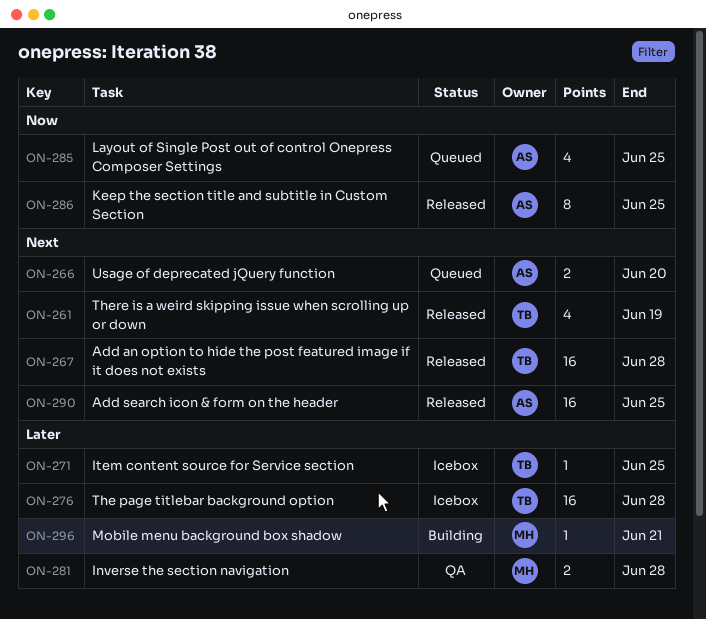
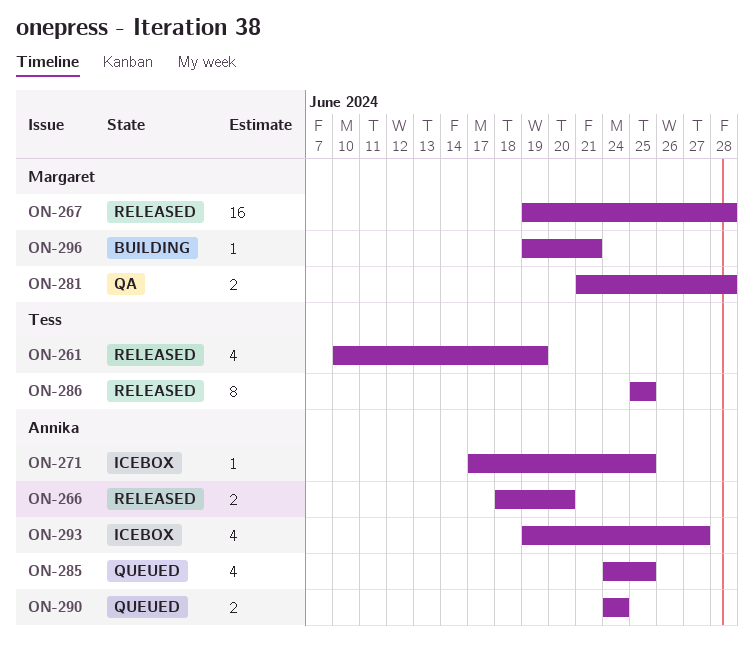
ON-266, status: Queued -> Released
ON-267, owner: Tess -> Margaret
ON-271, owner: Tess -> Annika
ON-276: present -> none
ON-286, owner: Annika -> Tess
ON-290, status: Released -> Queued
ON-290, estimate: 16 -> 2
ON-290, due: Jun 25 -> Jun 24
ON-293: none -> present

